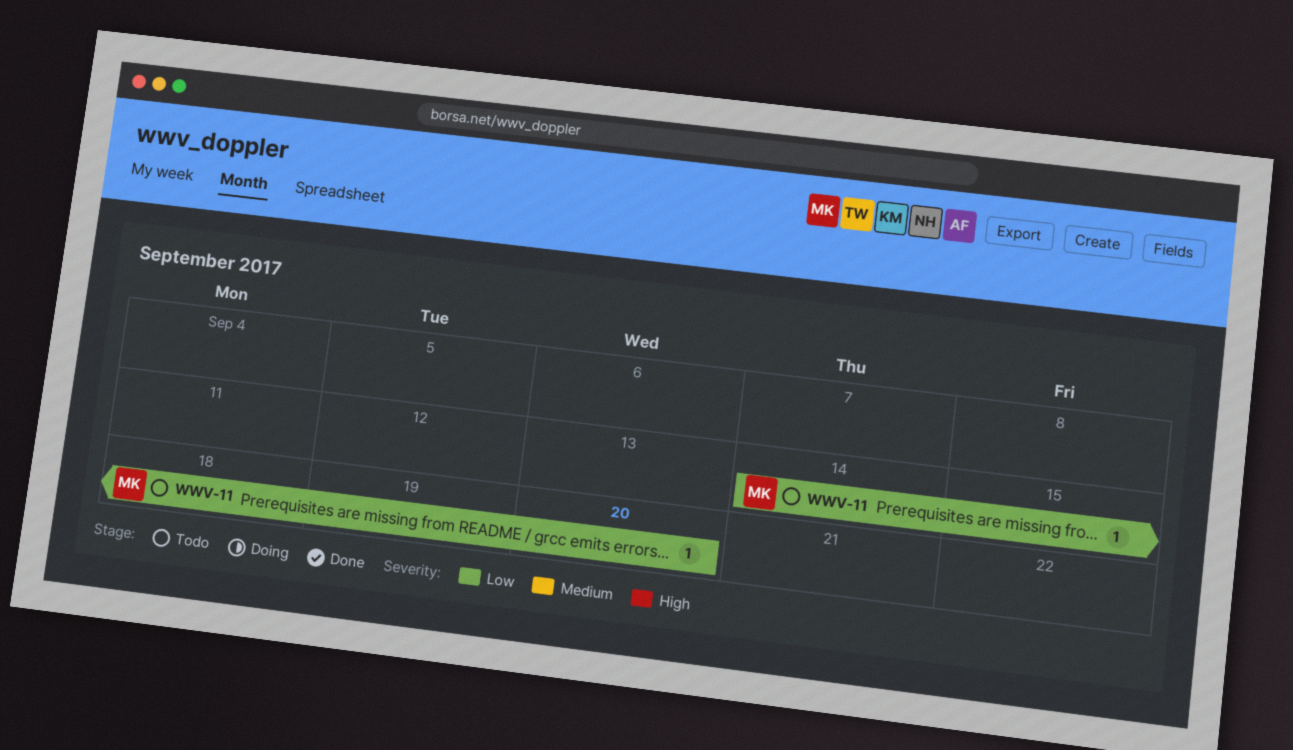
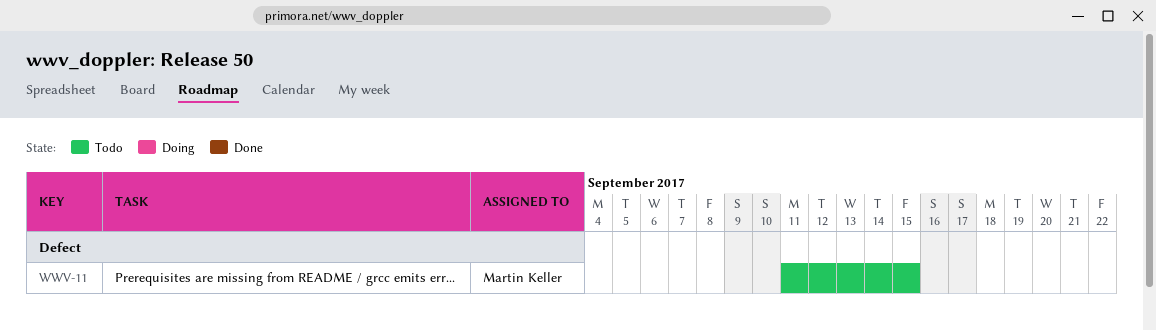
WWV-11, start: Sep 14 -> Sep 11
WWV-11, due: Sep 20 -> Sep 15

